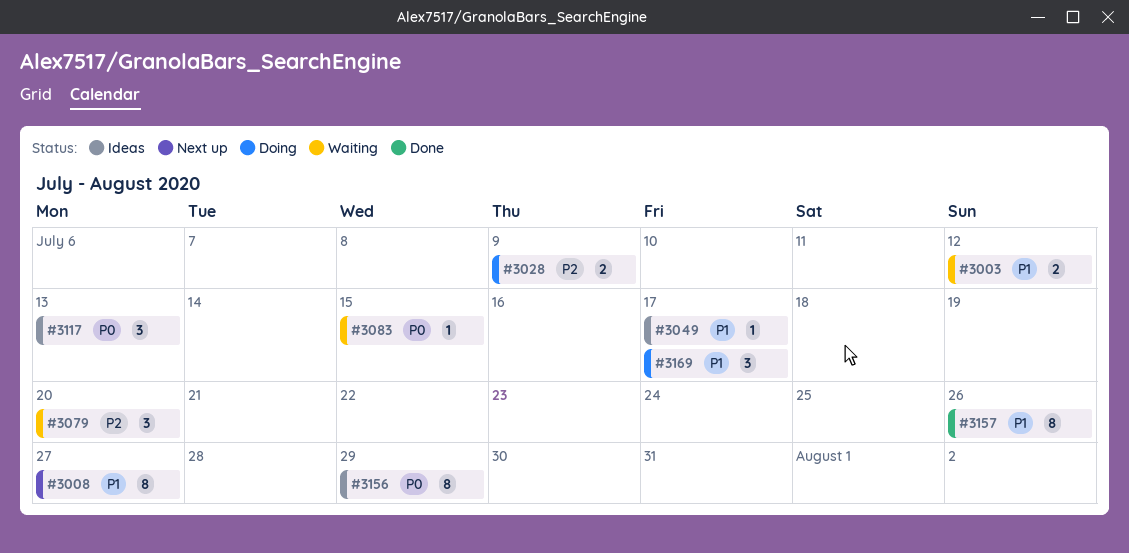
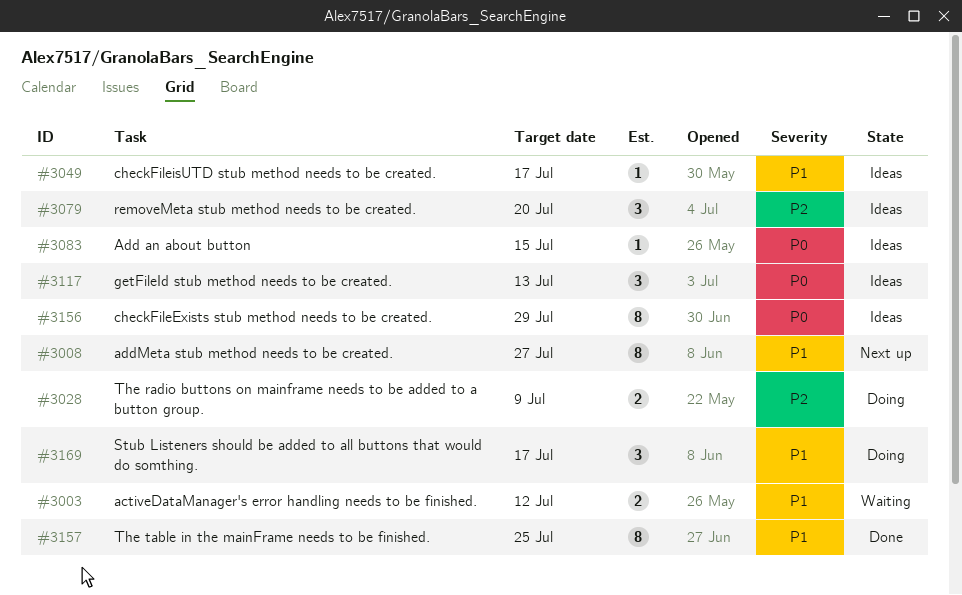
#3079, status: Waiting -> Ideas
#3083, status: Waiting -> Ideas
#3157, due: Jul 26 -> Jul 25

